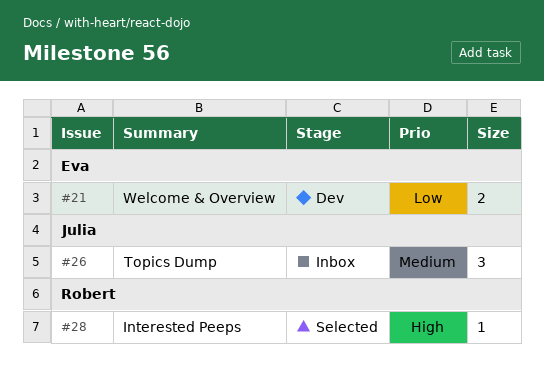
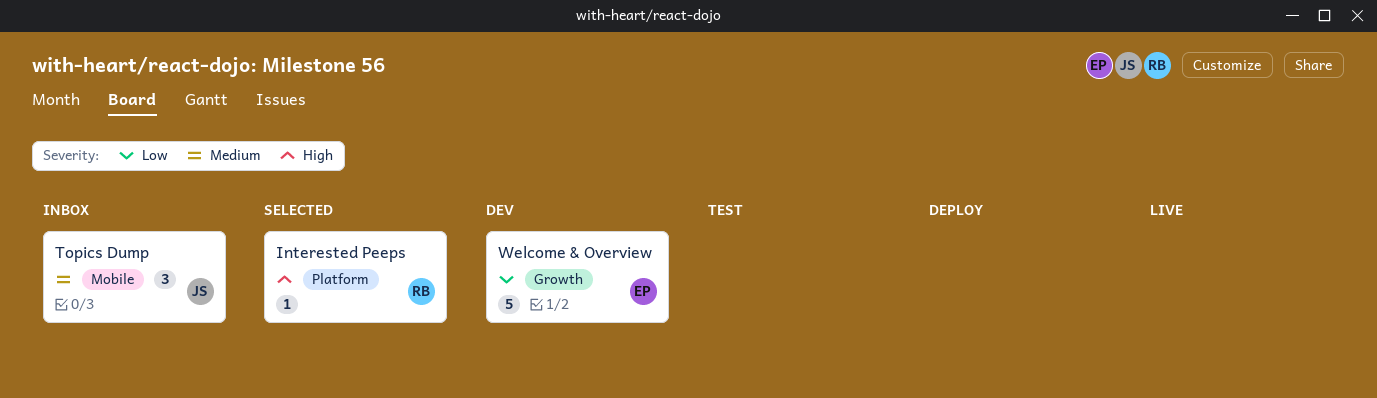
Welcome & Overview, estimate: 2 -> 5

